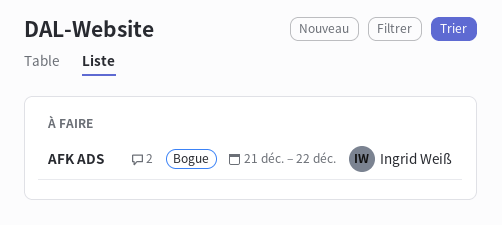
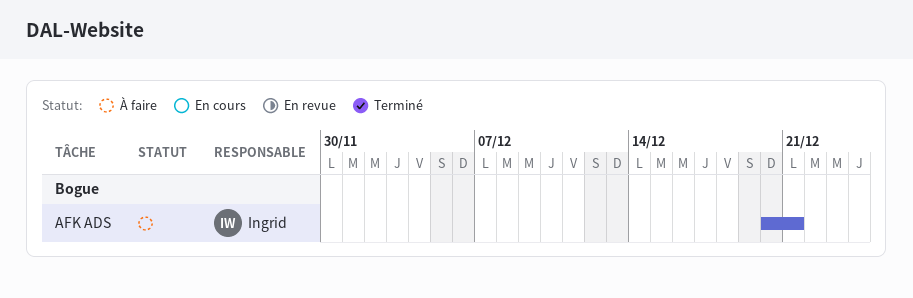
AFK ADS, start: Dec 21 -> Dec 20
AFK ADS, due: Dec 22 -> Dec 21

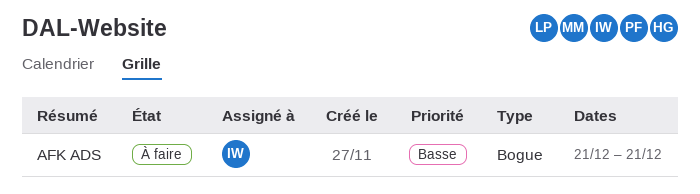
AFK ADS, start: Dec 20 -> Dec 21

